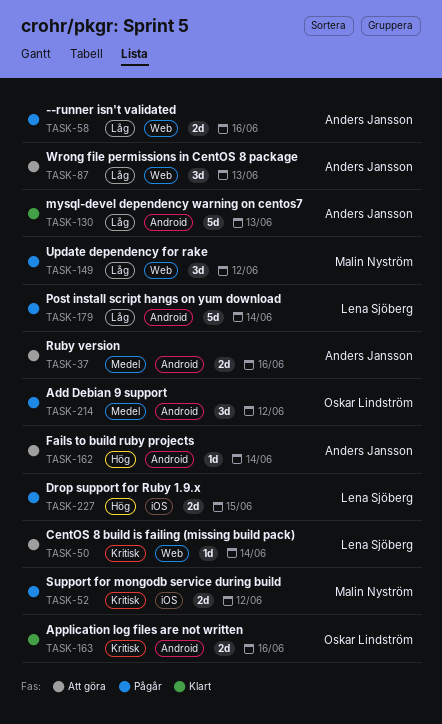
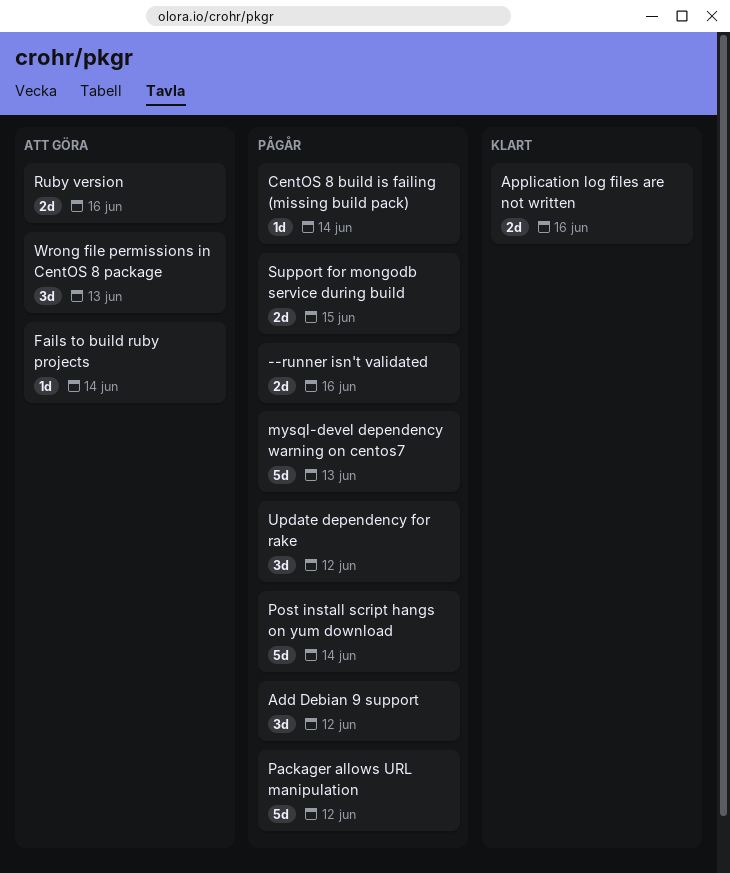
CentOS 8 build is failing (missing build pack), status: Att göra -> Pågår
Drop support for Ruby 1.9.x: present -> none
mysql-devel dependency warning on centos7, status: Klart -> Pågår
Packager allows URL manipulation: none -> present
Support for mongodb service during build, due: Jun 12 -> Jun 15

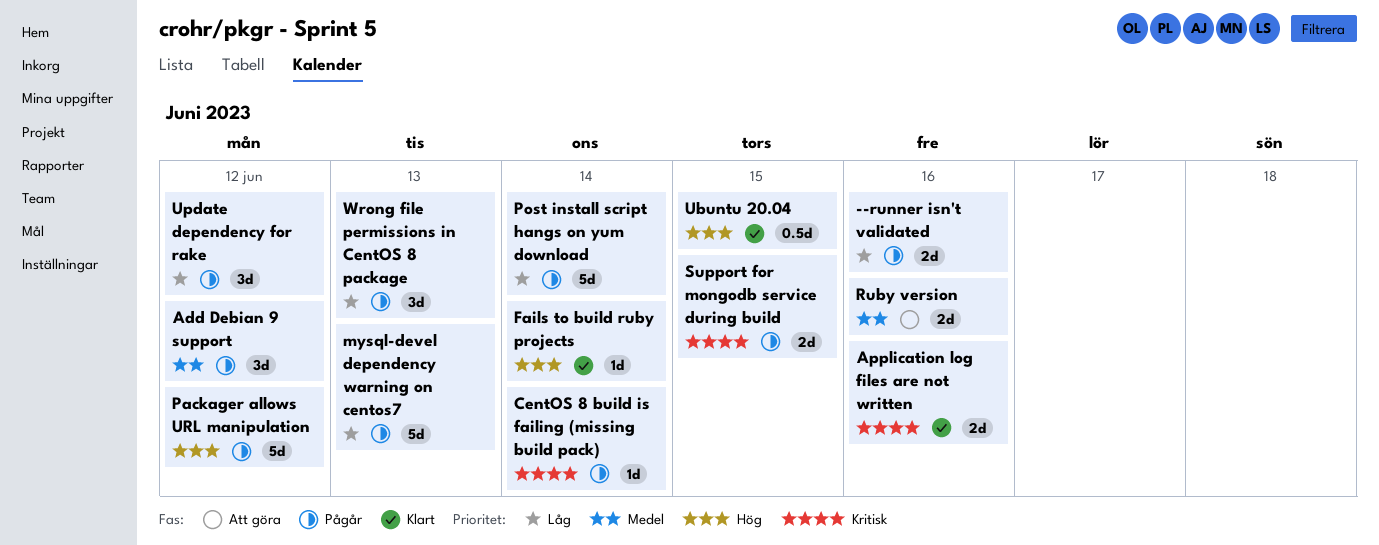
Fails to build ruby projects, status: Att göra -> Klart
Ubuntu 20.04: none -> present
Wrong file permissions in CentOS 8 package, status: Att göra -> Pågår

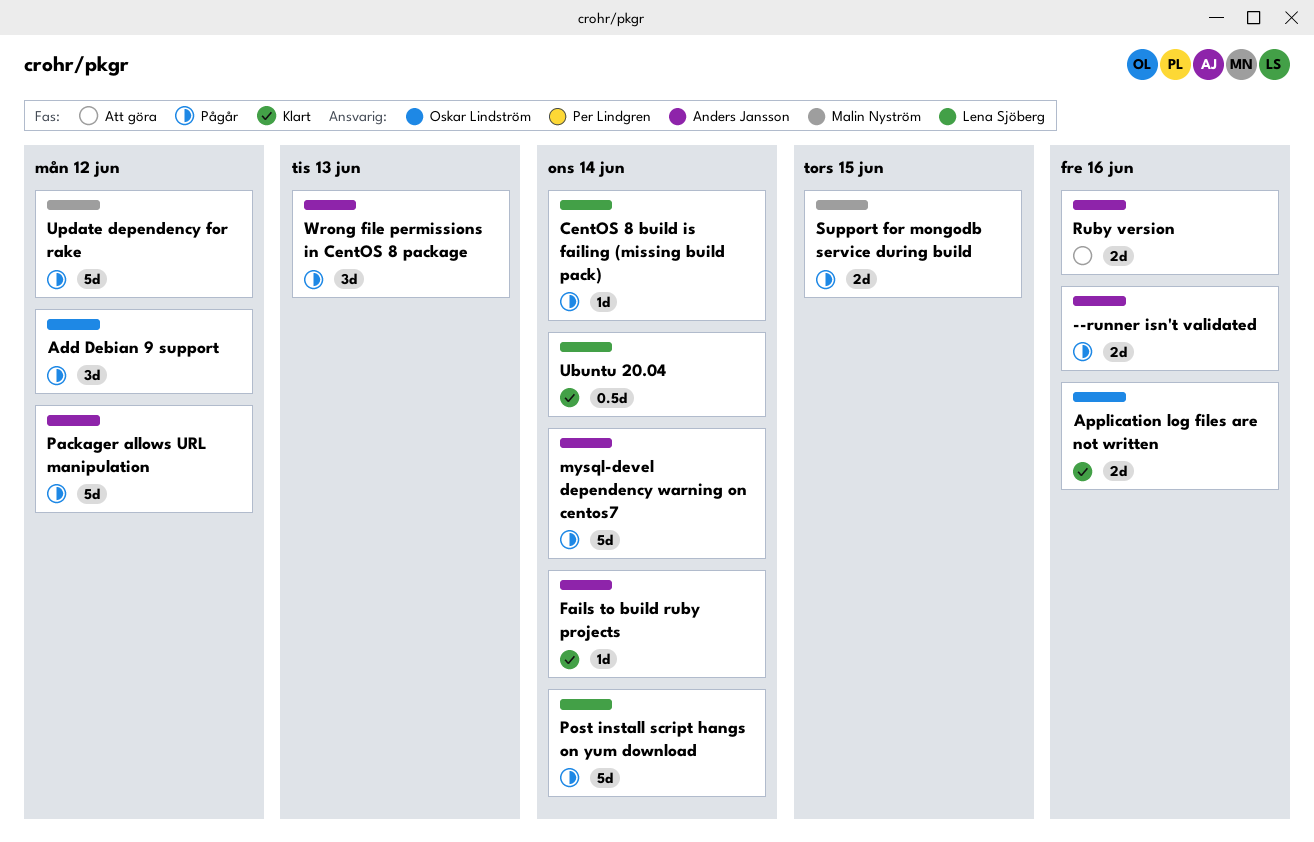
mysql-devel dependency warning on centos7, due: Jun 13 -> Jun 14
Ubuntu 20.04, due: Jun 15 -> Jun 14
Update dependency for rake, estimate: 3d -> 5d

